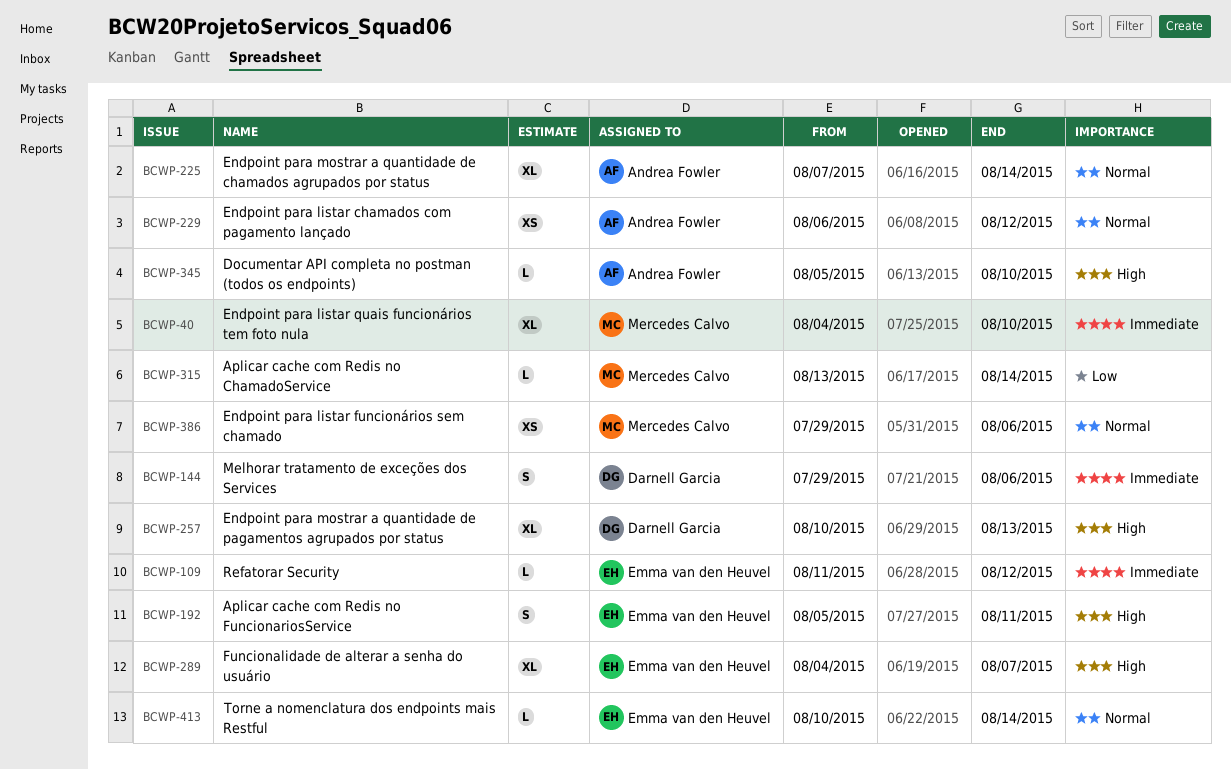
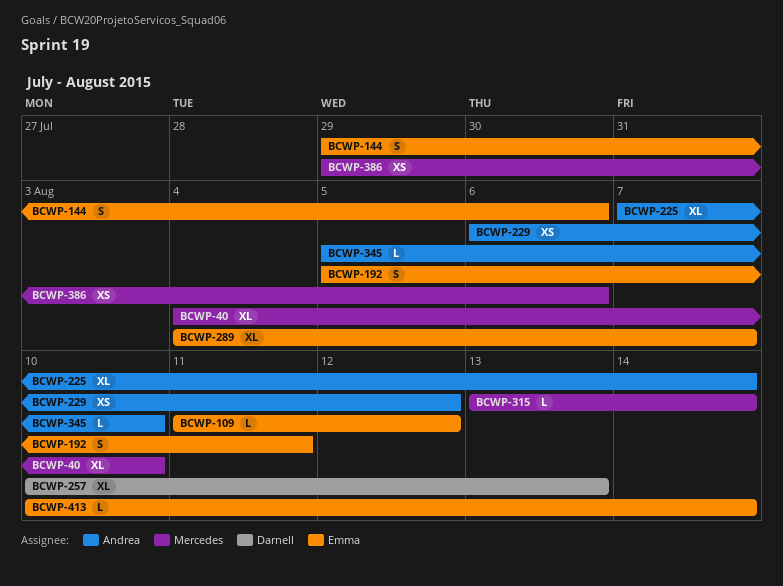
BCWP-144, owner: Darnell Garcia -> Emma van den Heuvel

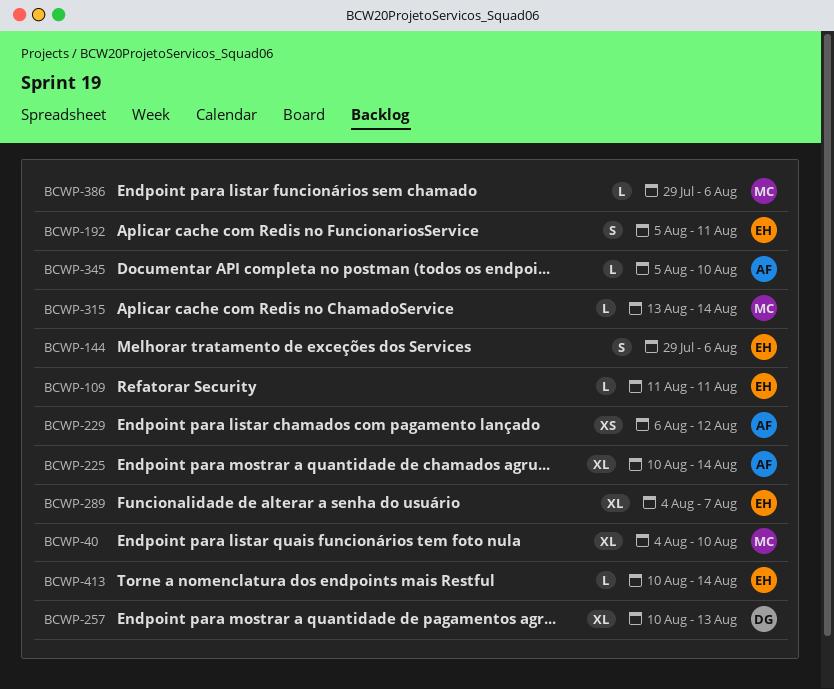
BCWP-109, due: Aug 12 -> Aug 11
BCWP-225, start: Aug 7 -> Aug 10
BCWP-386, estimate: XS -> L

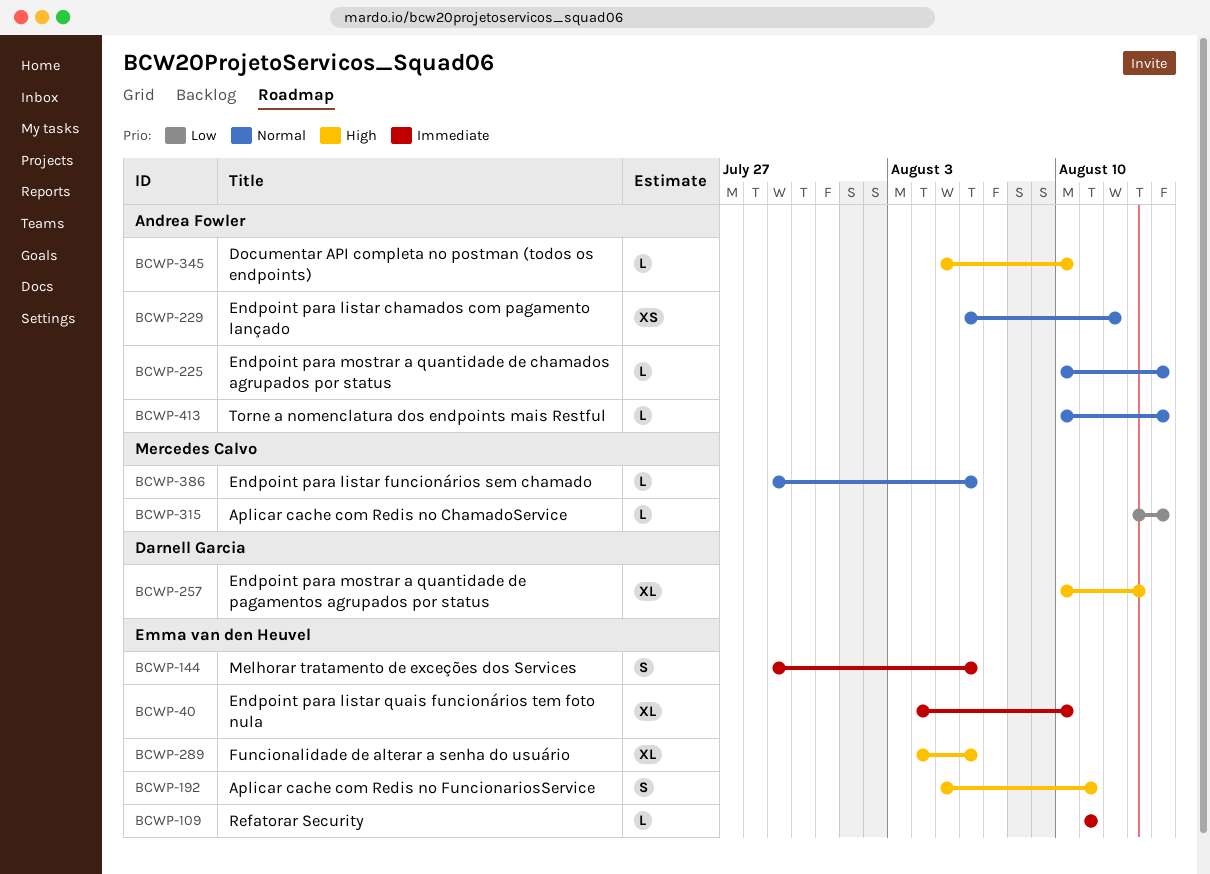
BCWP-40, owner: Mercedes Calvo -> Emma van den Heuvel
BCWP-225, estimate: XL -> L
BCWP-289, due: Aug 7 -> Aug 6
BCWP-413, owner: Emma van den Heuvel -> Andrea Fowler

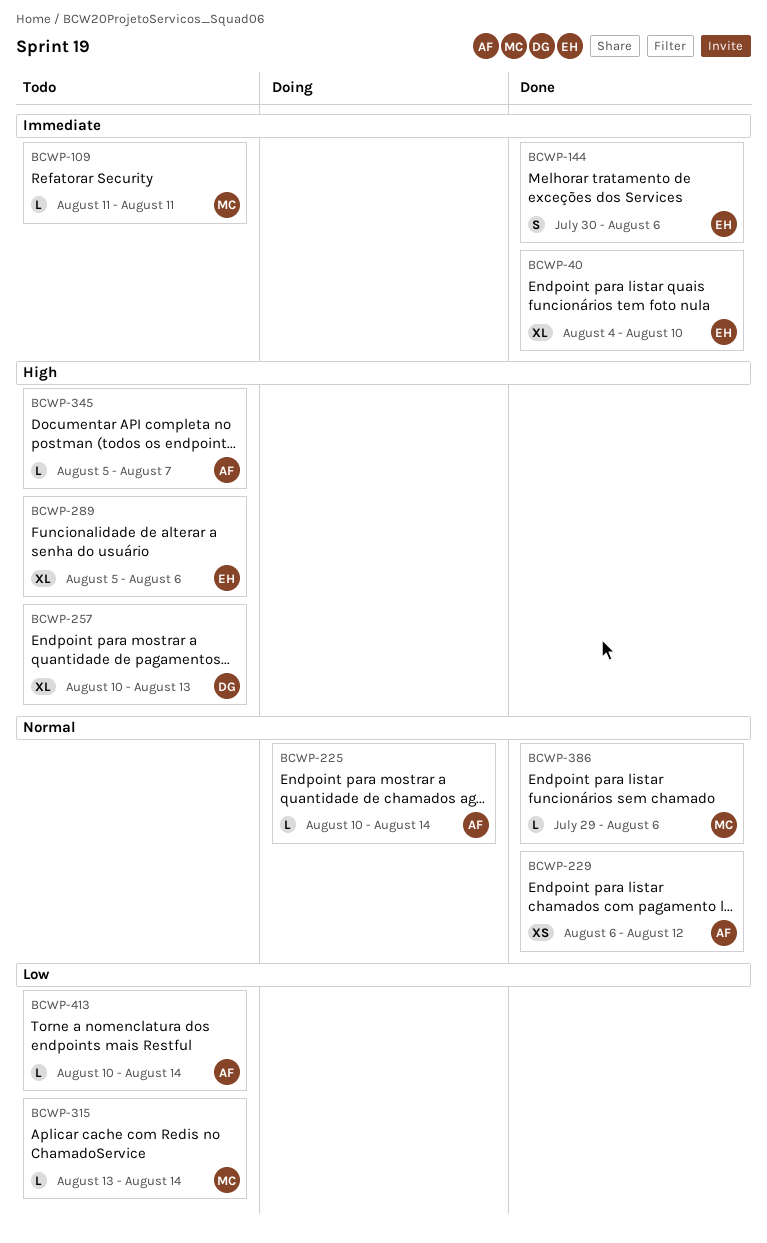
BCWP-109, owner: Emma van den Heuvel -> Mercedes Calvo
BCWP-144, start: Jul 29 -> Jul 30
BCWP-192: present -> none
BCWP-289, start: Aug 4 -> Aug 5
BCWP-345, due: Aug 10 -> Aug 7
BCWP-413, priority: Normal -> Low

